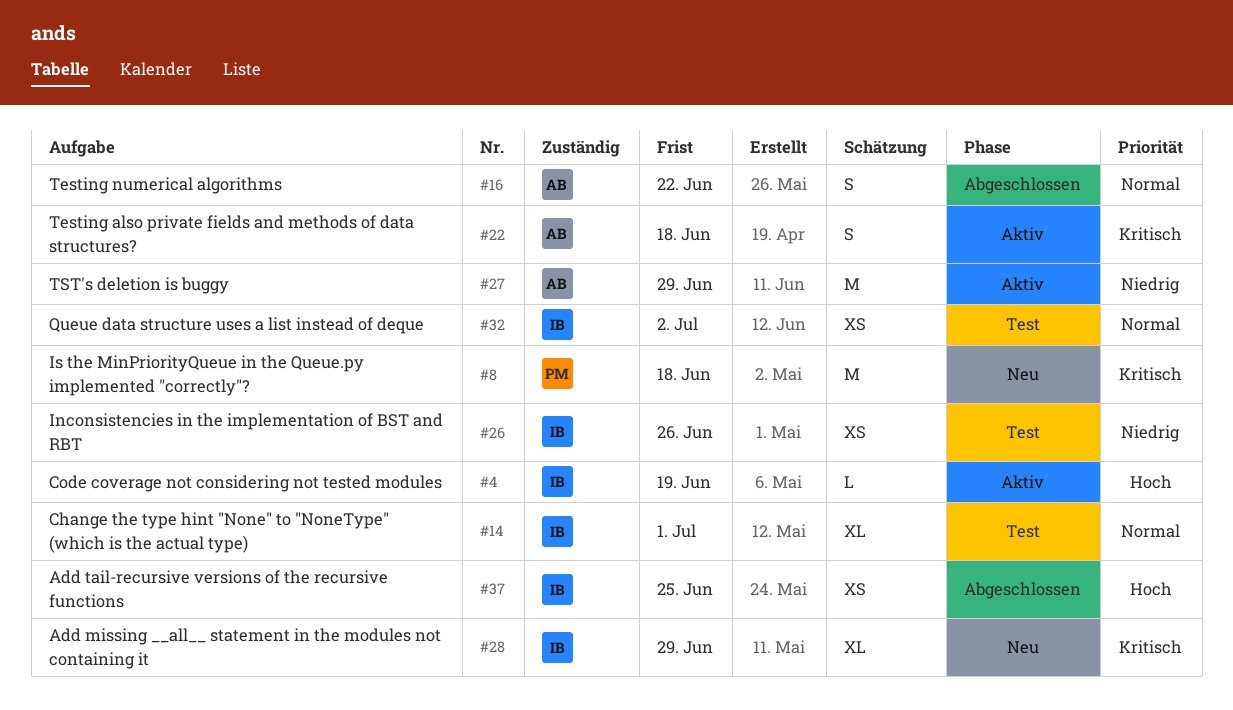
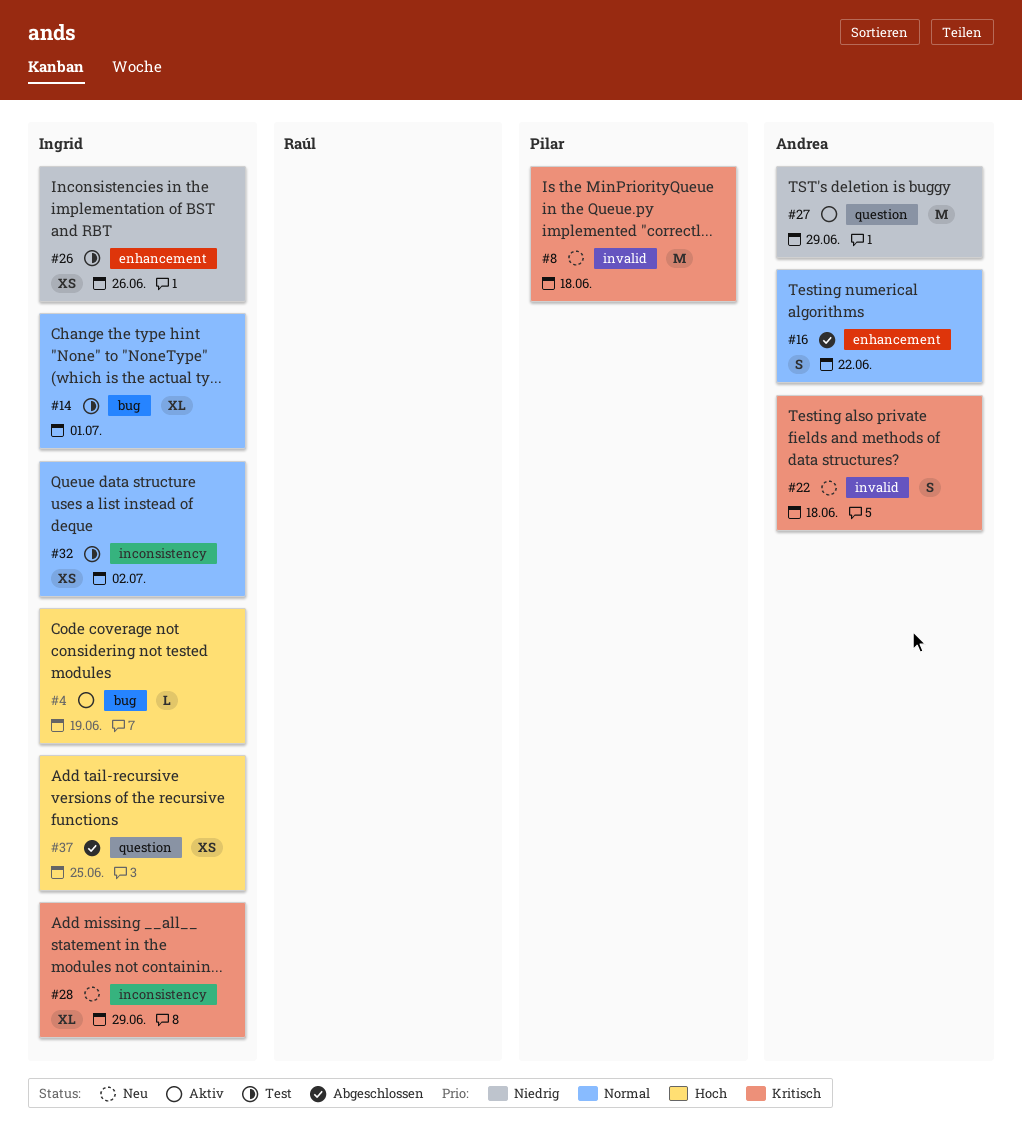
#22, status: Aktiv -> Neu

